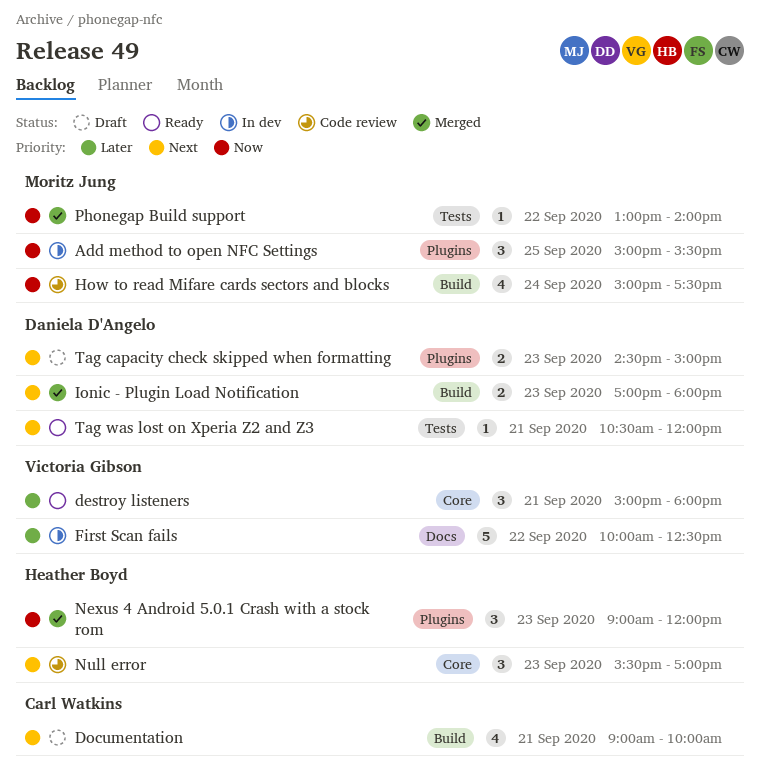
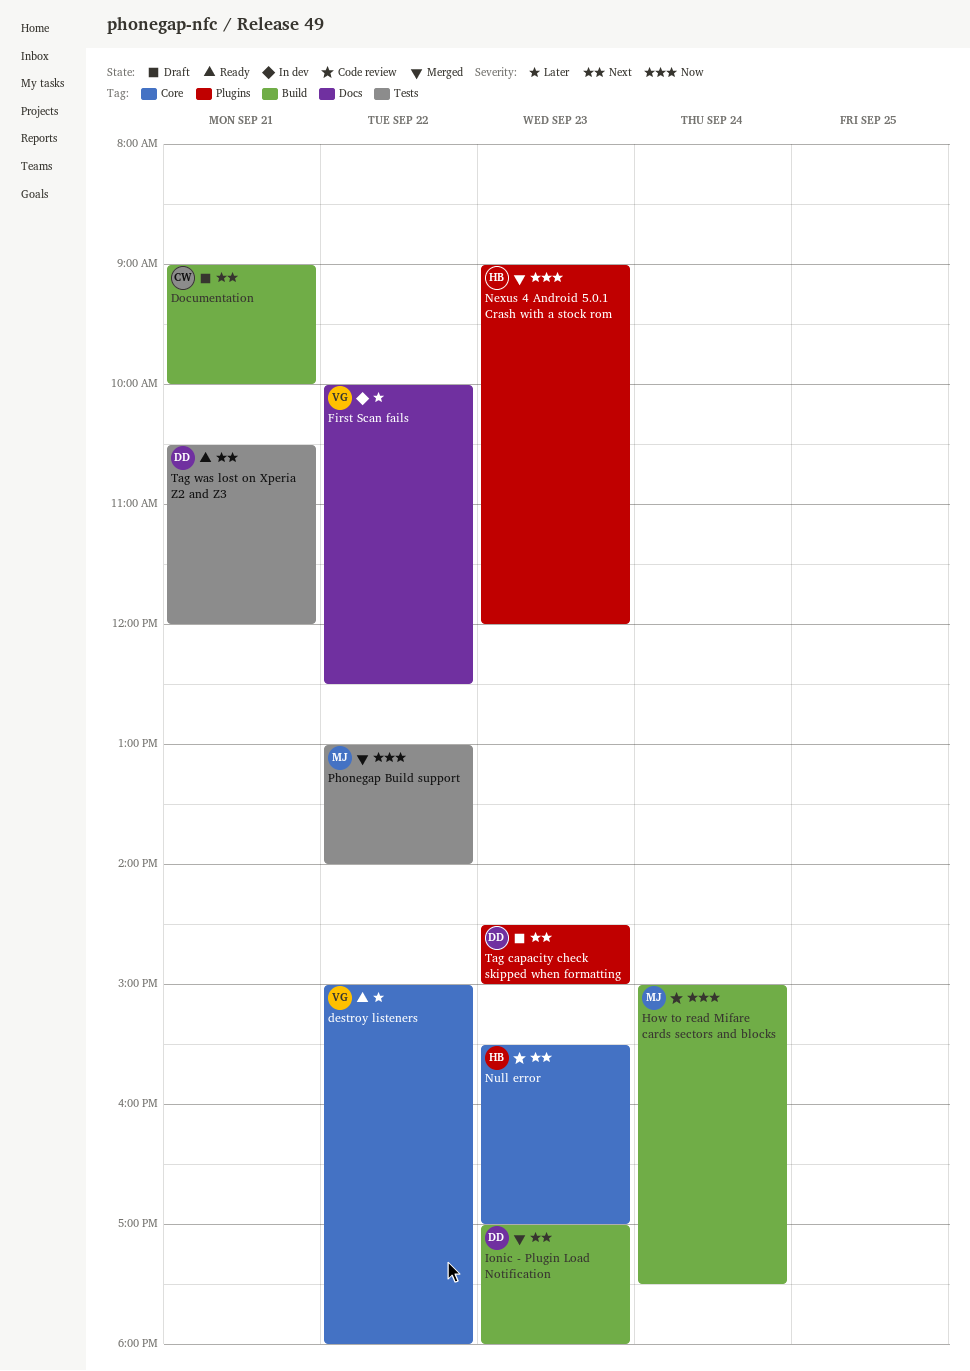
Add method to open NFC Settings: present -> none
destroy listeners, day: Sep 21 -> Sep 22

